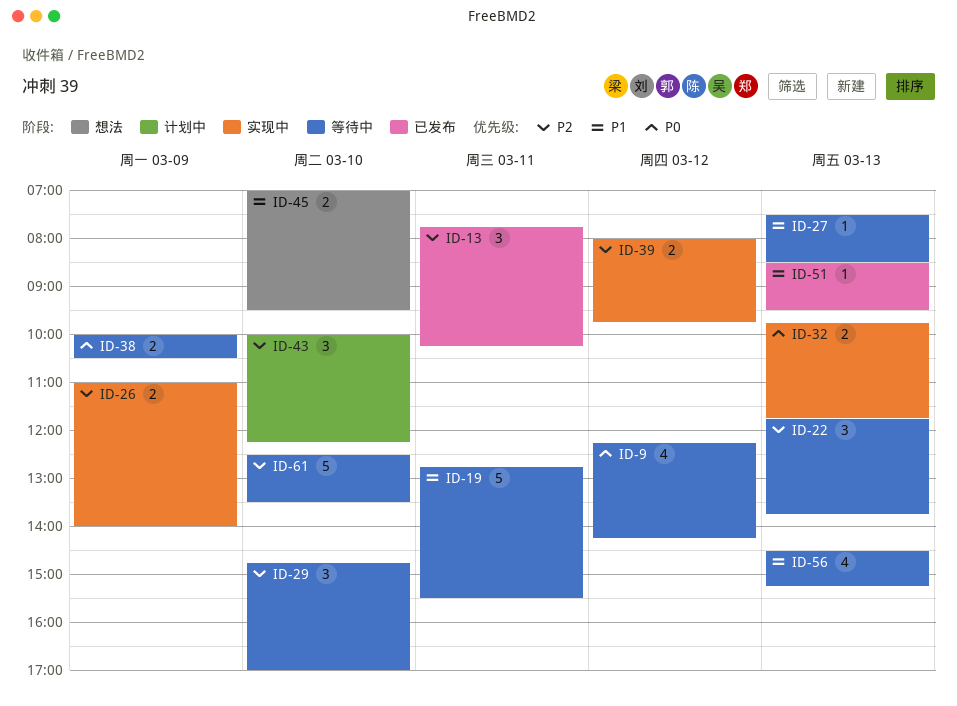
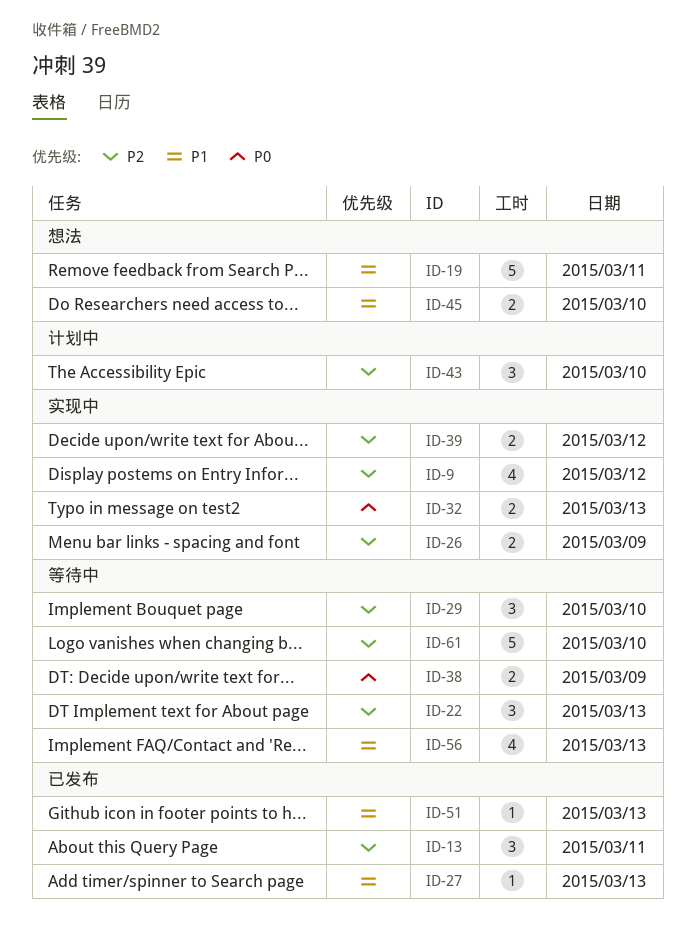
ID-9, status: 等待中 -> 实现中
ID-9, priority: P0 -> P2
ID-19, status: 等待中 -> 想法
ID-27, status: 等待中 -> 已发布

